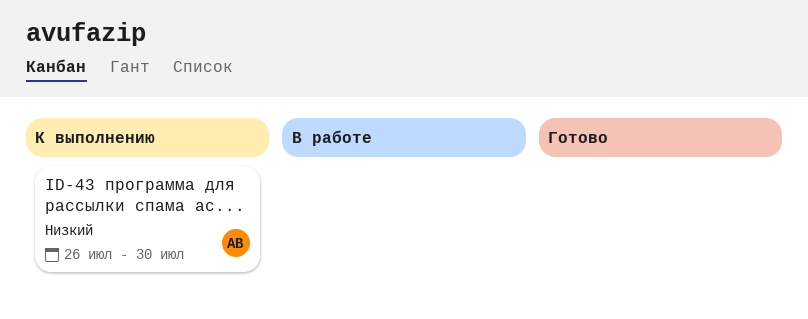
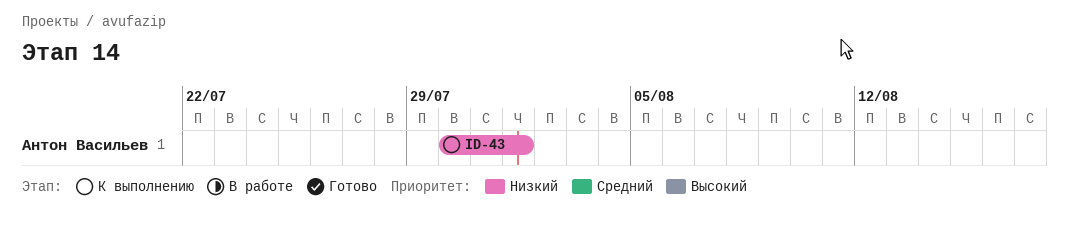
ID-43, start: Jul 26 -> Jul 30
ID-43, due: Jul 30 -> Aug 1

